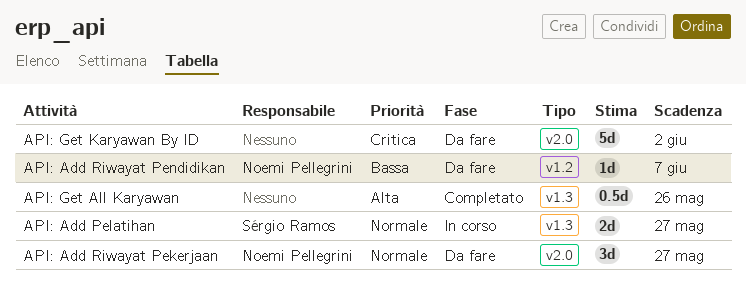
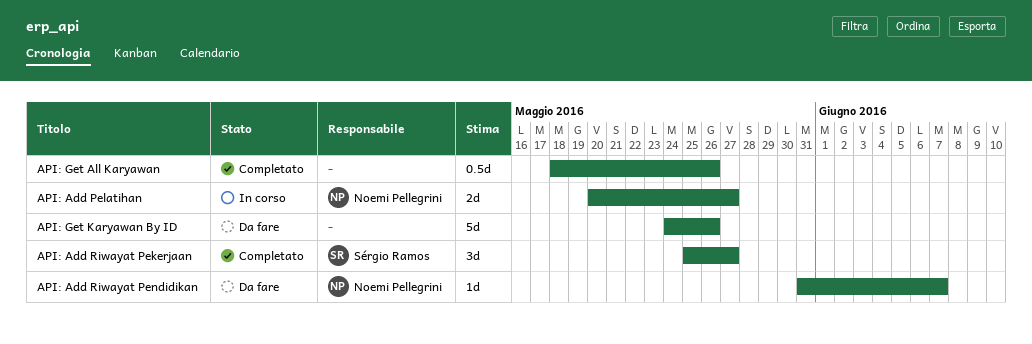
API: Add Pelatihan, owner: Sérgio Ramos -> Noemi Pellegrini
API: Add Riwayat Pekerjaan, status: Da fare -> Completato
API: Add Riwayat Pekerjaan, owner: Noemi Pellegrini -> Sérgio Ramos
API: Get Karyawan By ID, due: Jun 2 -> May 26

